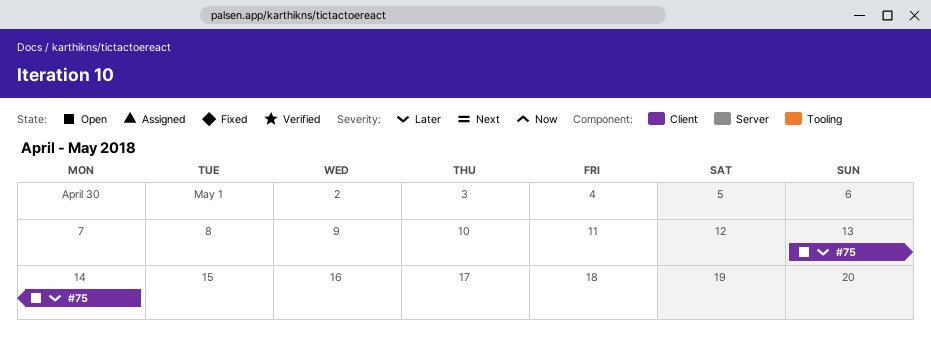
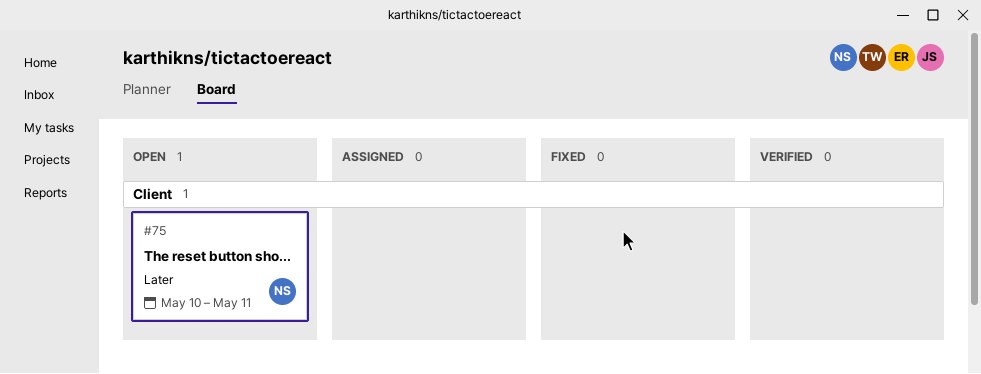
#75, start: May 13 -> May 10
#75, due: May 14 -> May 11

